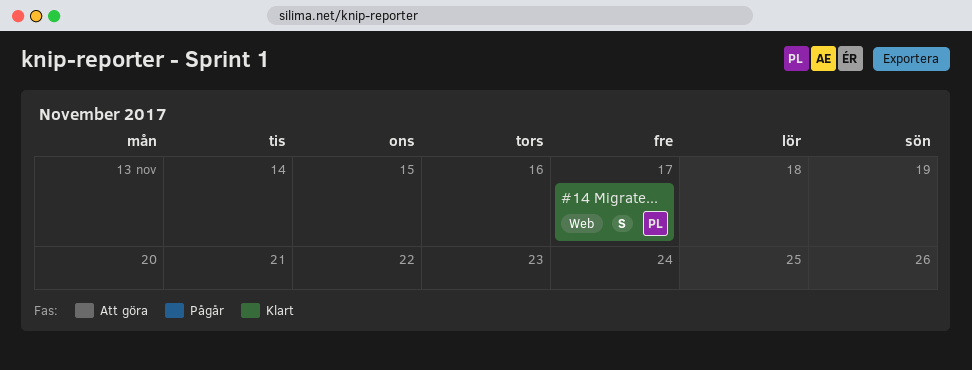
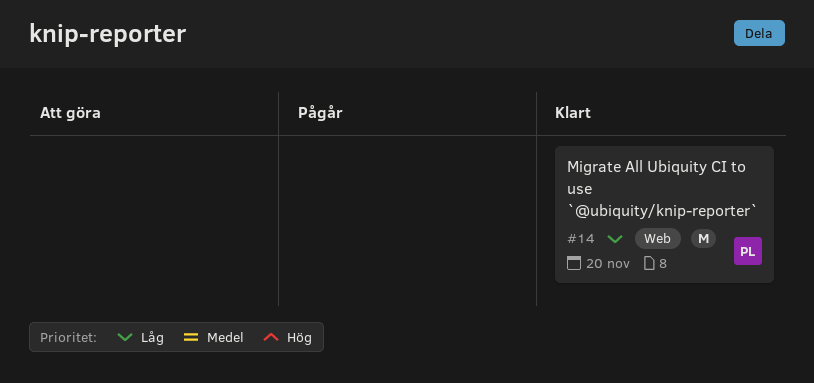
#14, estimate: S -> M
#14, due: Nov 17 -> Nov 20

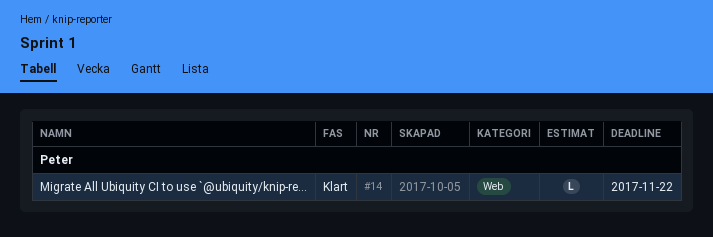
#14, estimate: M -> L
#14, due: Nov 20 -> Nov 22

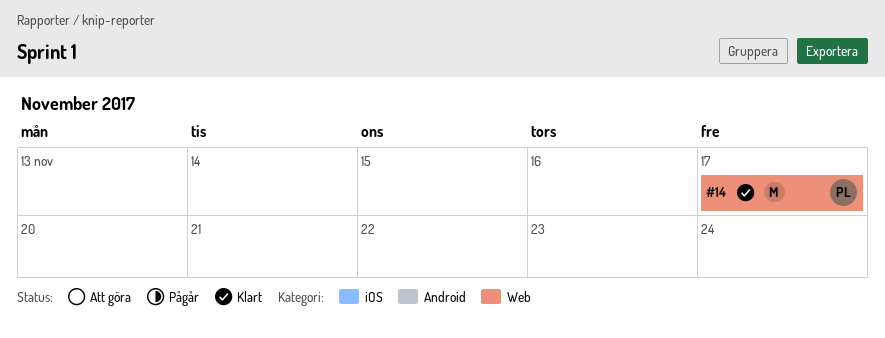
#14, estimate: L -> M
#14, due: Nov 22 -> Nov 17

